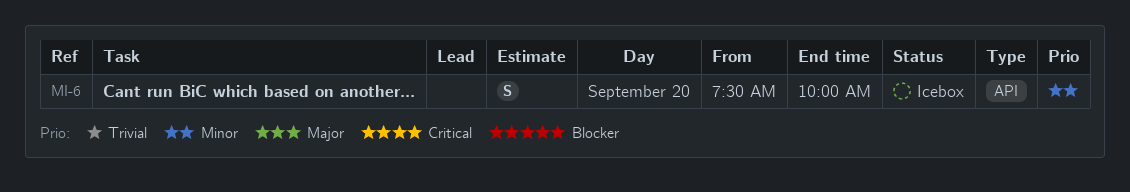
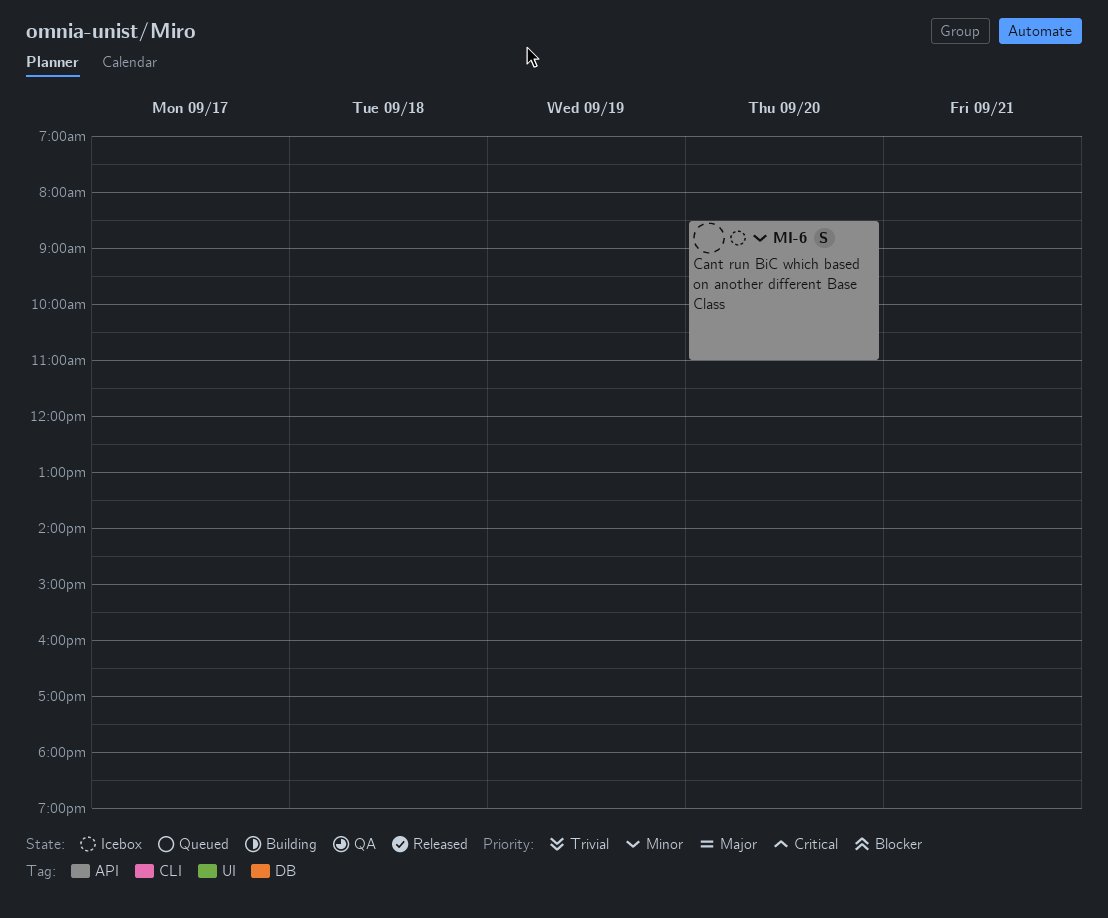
MI-6, begins: 07:30 -> 08:30
MI-6, ends: 10:00 -> 11:00

